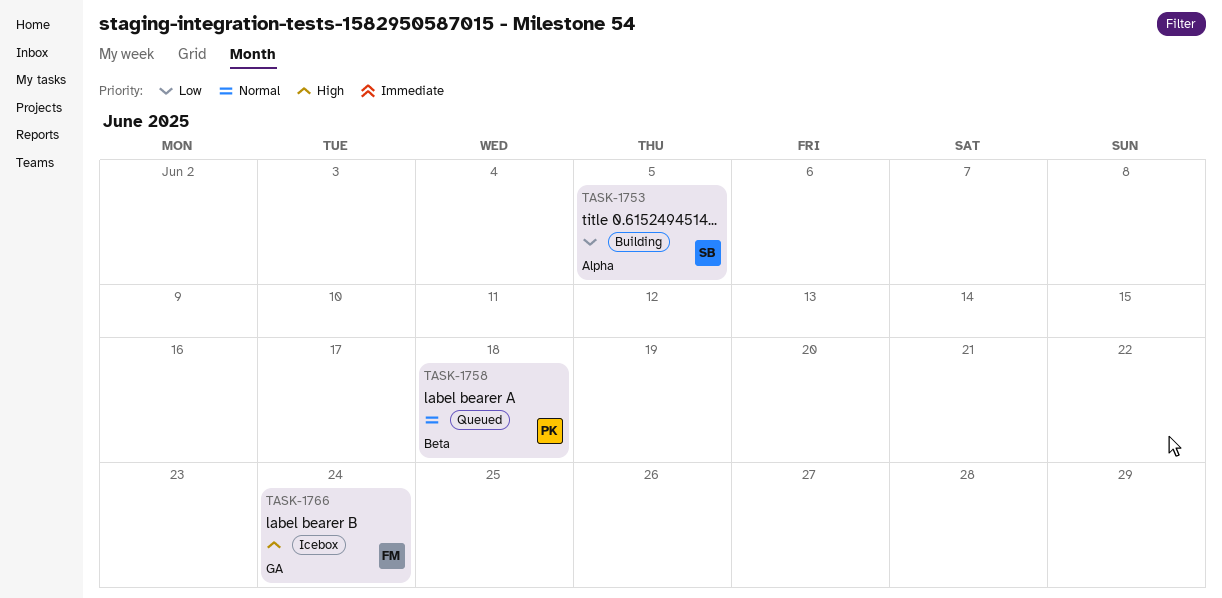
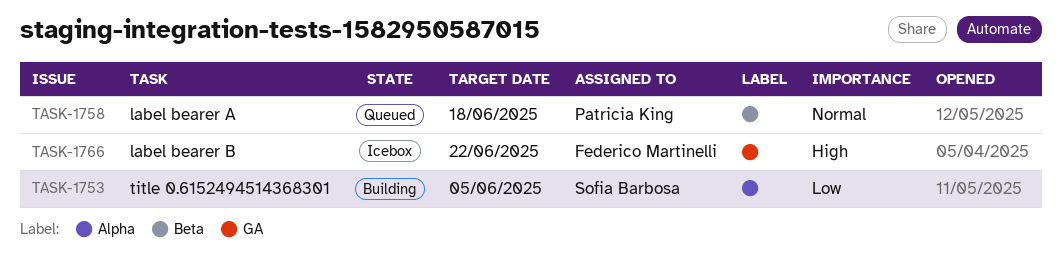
TASK-1766, due: Jun 24 -> Jun 22

